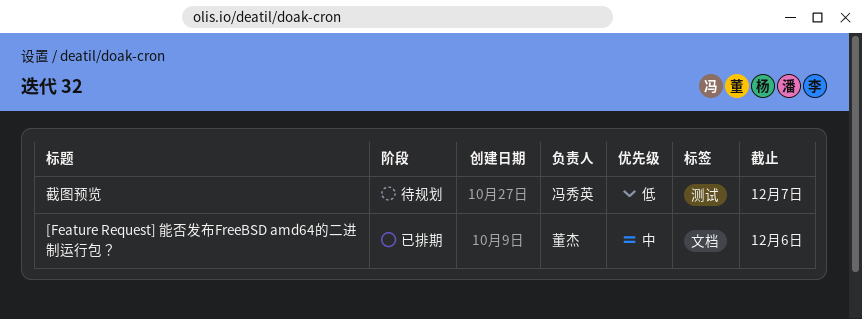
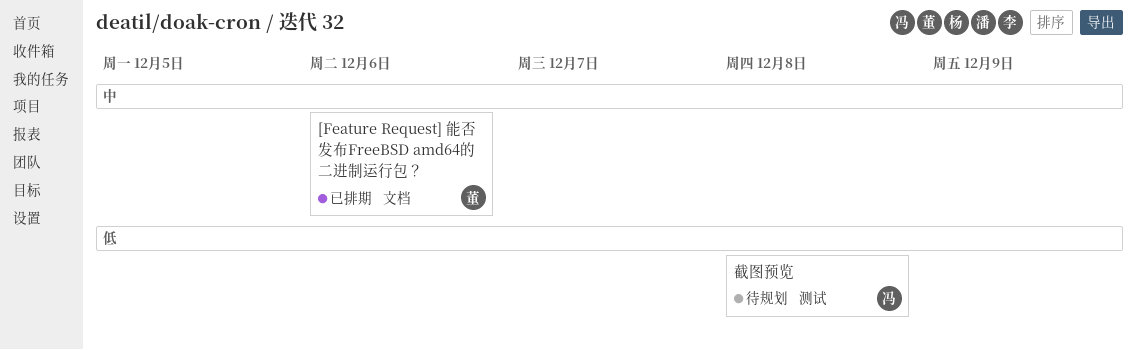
截图预览, due: Dec 7 -> Dec 8

